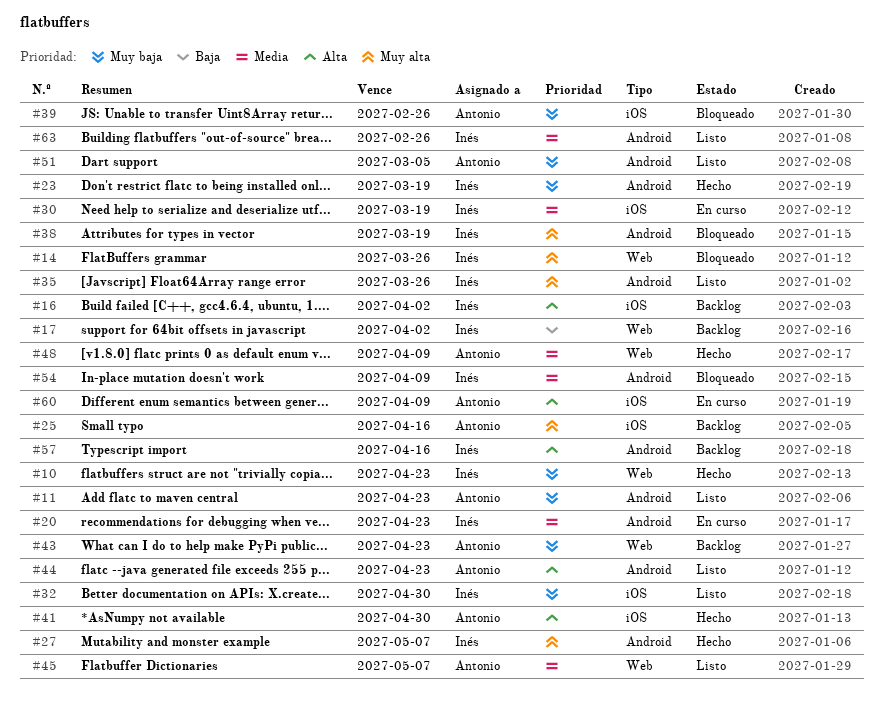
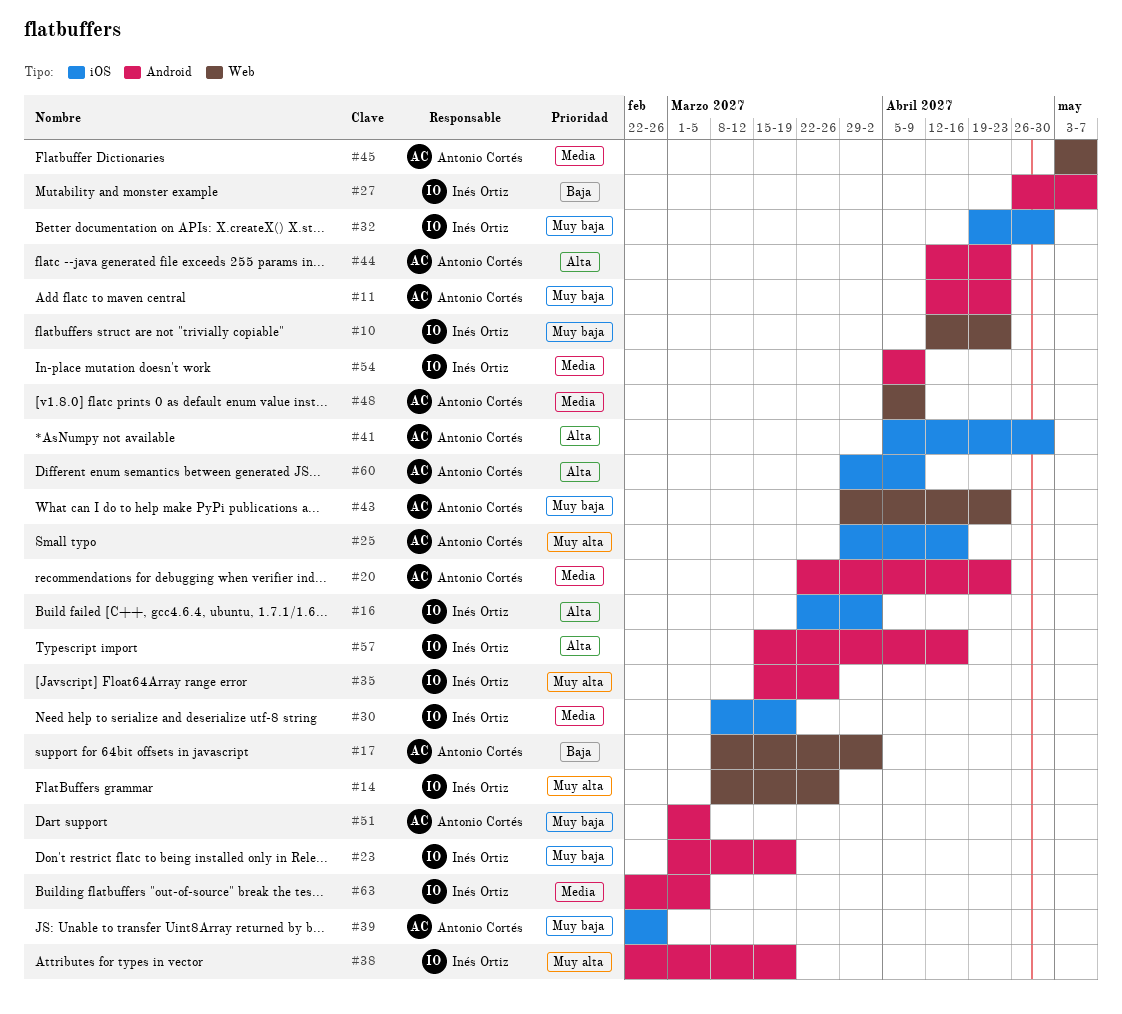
#17, owner: Inés Ortiz -> Antonio Cortés
#20, owner: Inés Ortiz -> Antonio Cortés
#27, priority: Muy alta -> Baja
#63, due: Feb 26 -> Mar 5

